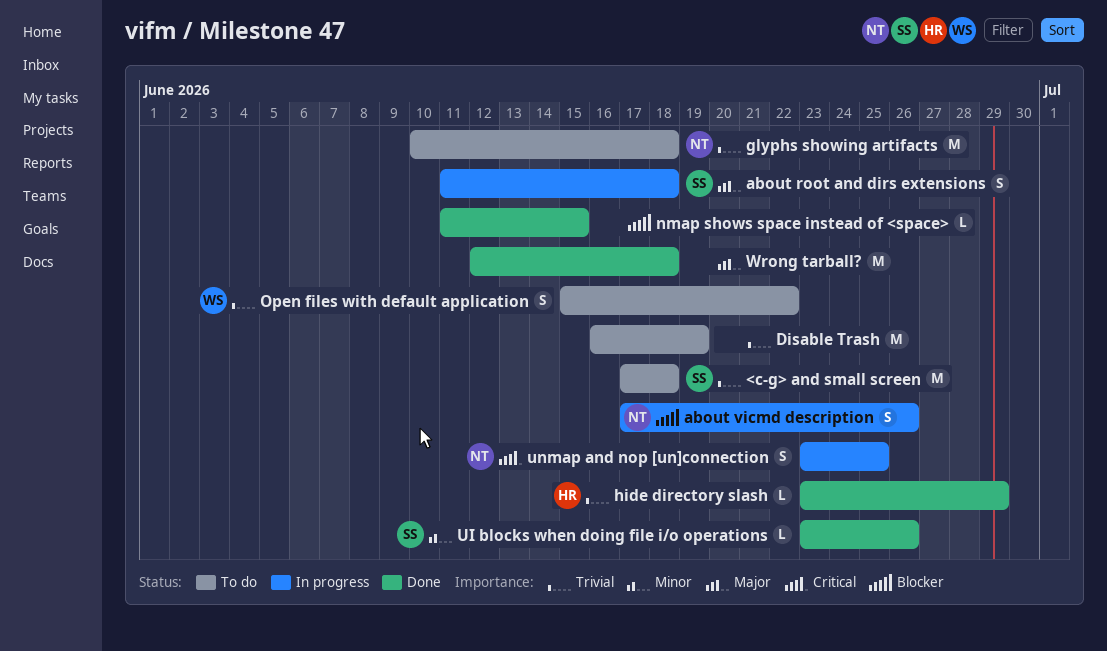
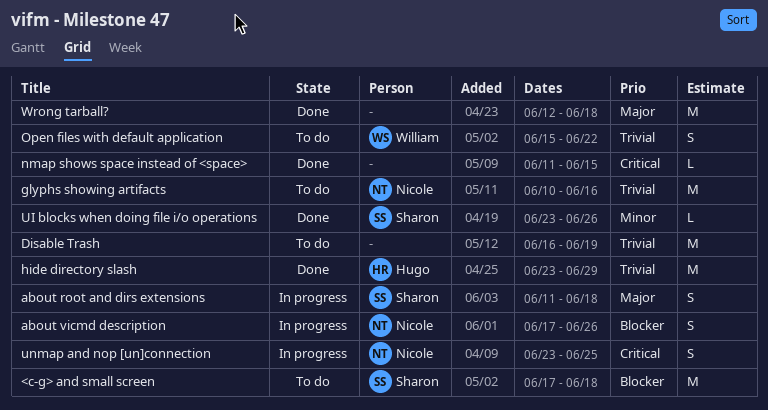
<c-g> and small screen, priority: Trivial -> Blocker
glyphs showing artifacts, due: Jun 18 -> Jun 16
hide directory slash, estimate: L -> M
nmap shows space instead of <space>, priority: Blocker -> Critical

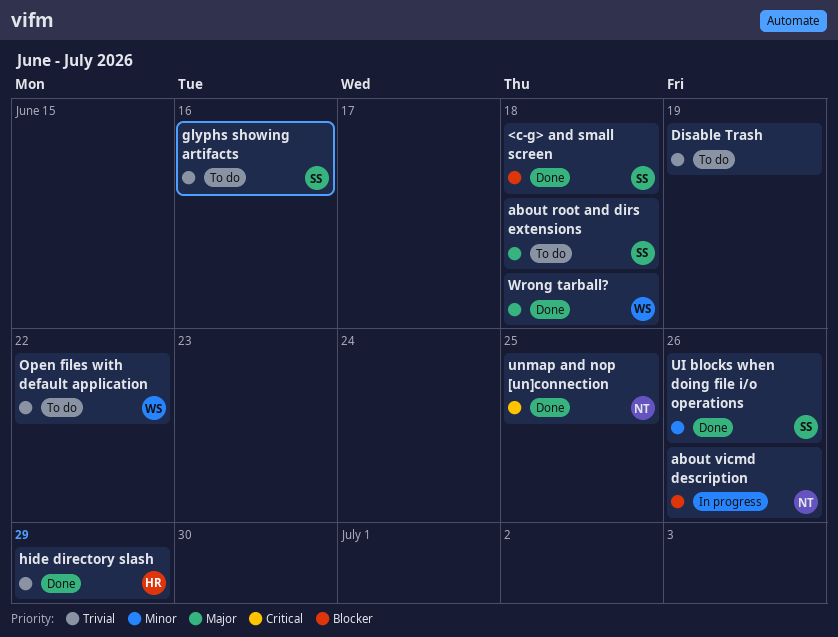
<c-g> and small screen, status: To do -> Done
about root and dirs extensions, status: In progress -> To do
glyphs showing artifacts, owner: Nicole -> Sharon
nmap shows space instead of <space>: present -> none
unmap and nop [un]connection, status: In progress -> Done
Wrong tarball?, owner: none -> William

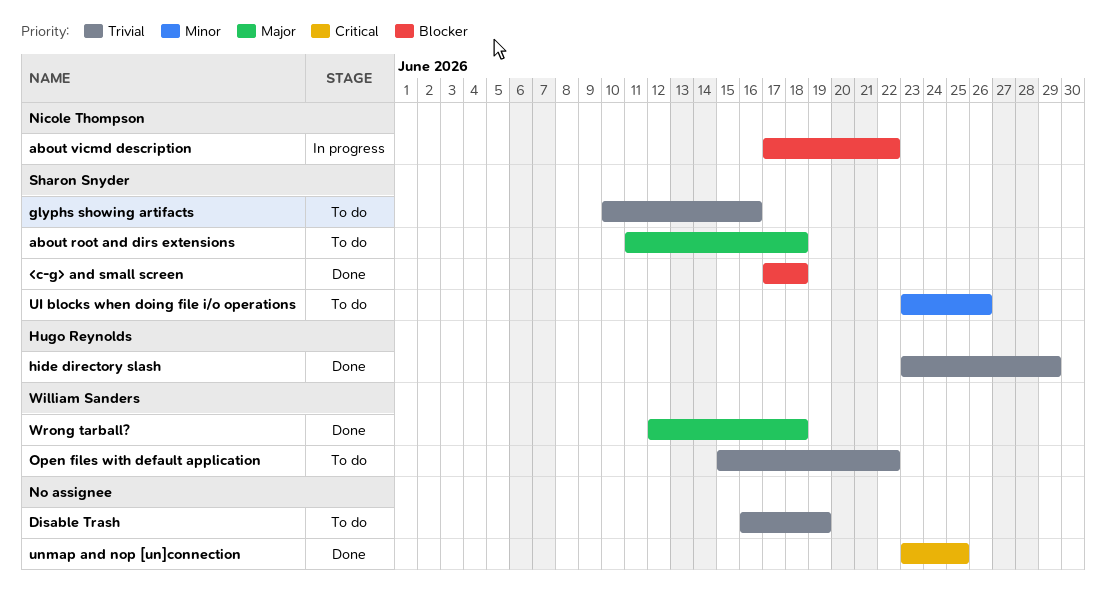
about vicmd description, due: Jun 26 -> Jun 22
UI blocks when doing file i/o operations, status: Done -> To do
unmap and nop [un]connection, owner: Nicole Thompson -> none

